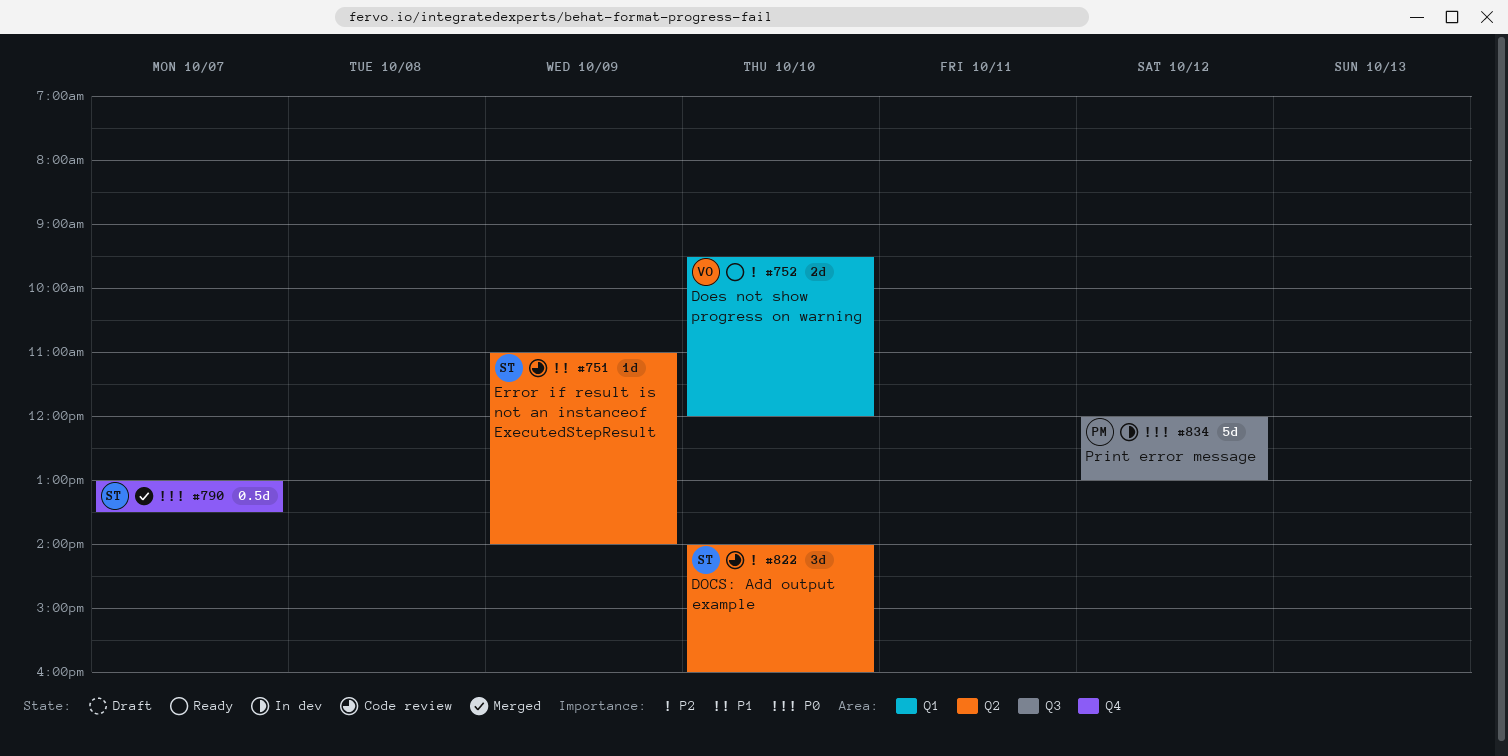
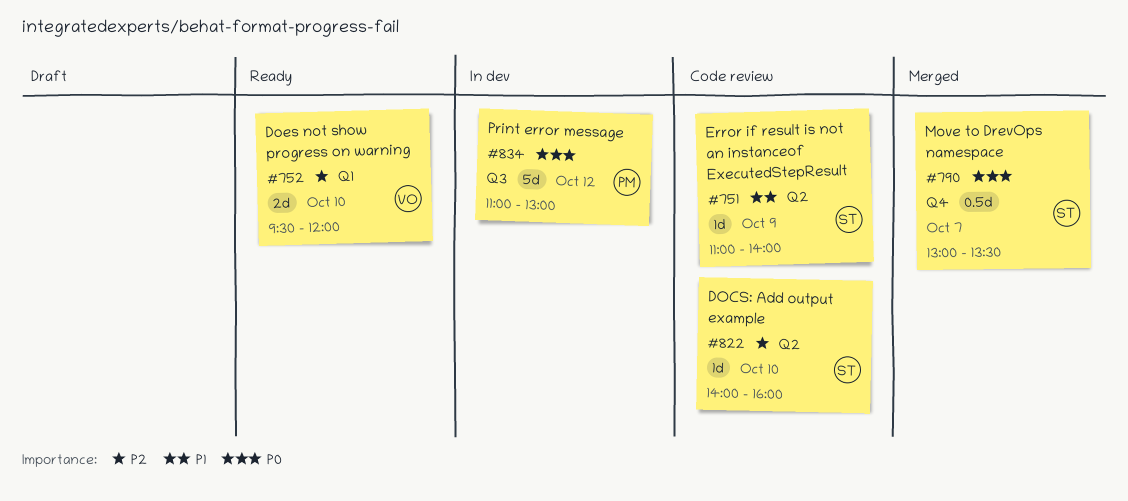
#822, estimate: 3d -> 1d
#834, begins: 12:00 -> 11:00

